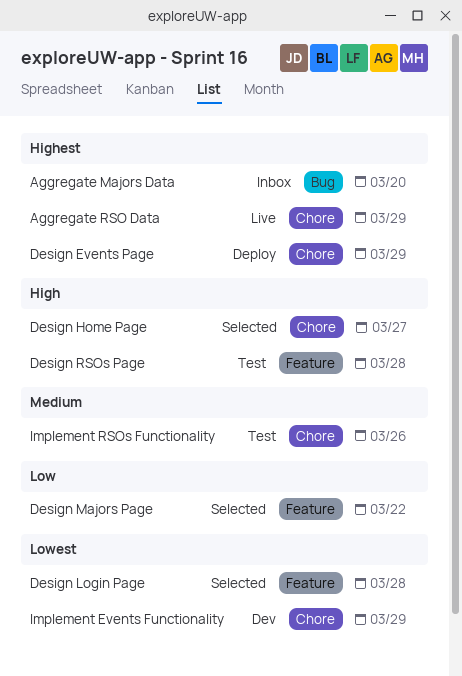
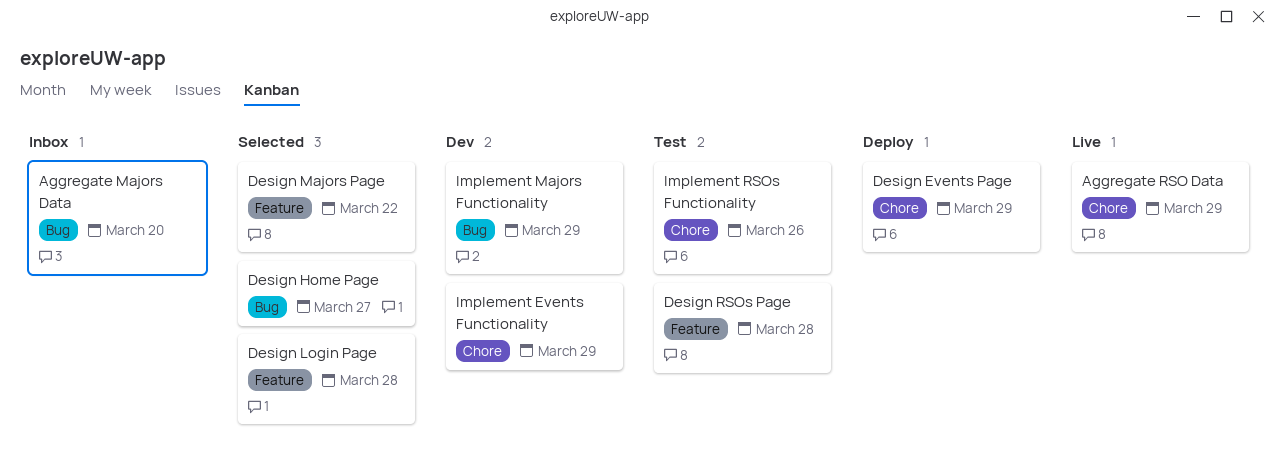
Design Home Page, label: Chore -> Bug
Implement Majors Functionality: none -> present

